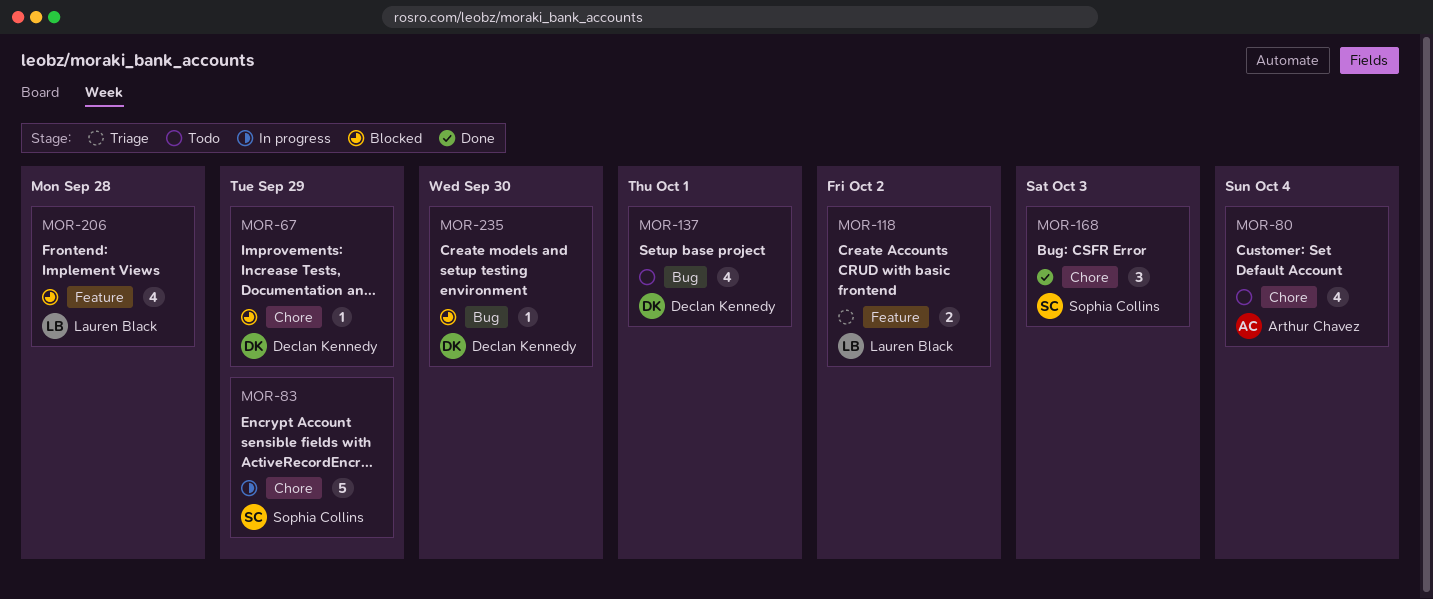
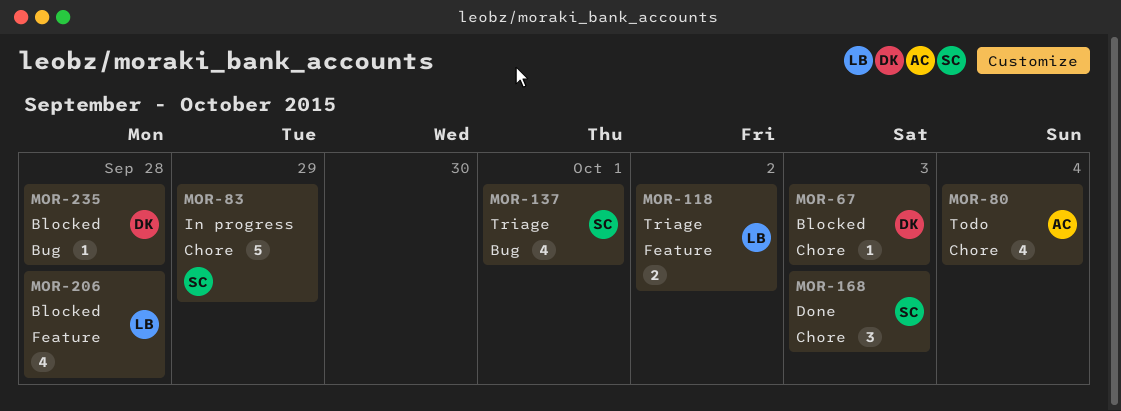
MOR-67, due: Sep 29 -> Oct 3
MOR-137, status: Todo -> Triage
MOR-137, owner: Declan Kennedy -> Sophia Collins
MOR-235, due: Sep 30 -> Sep 28

